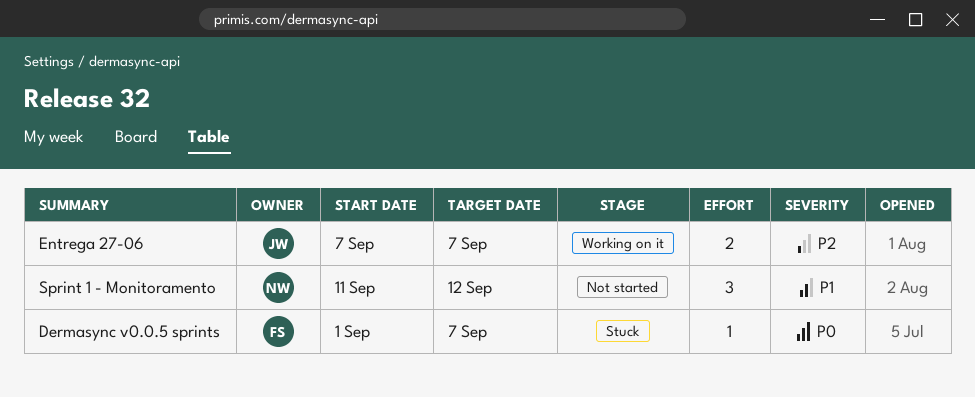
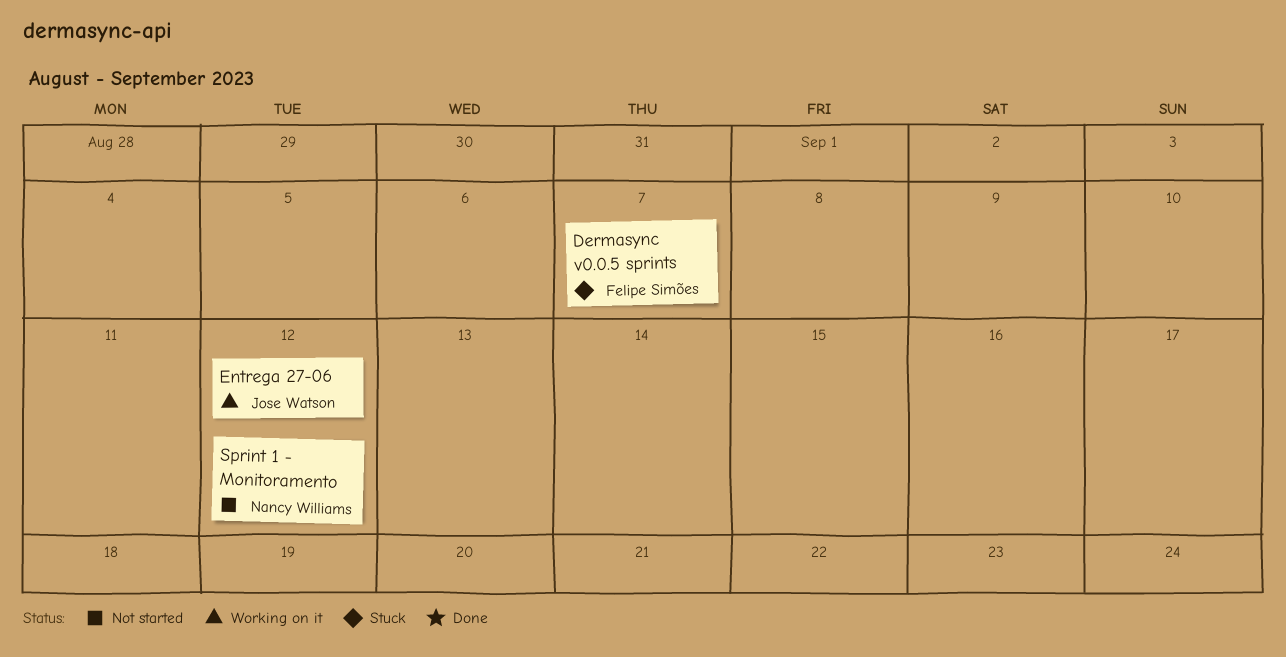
Entrega 27-06, due: Sep 7 -> Sep 12

